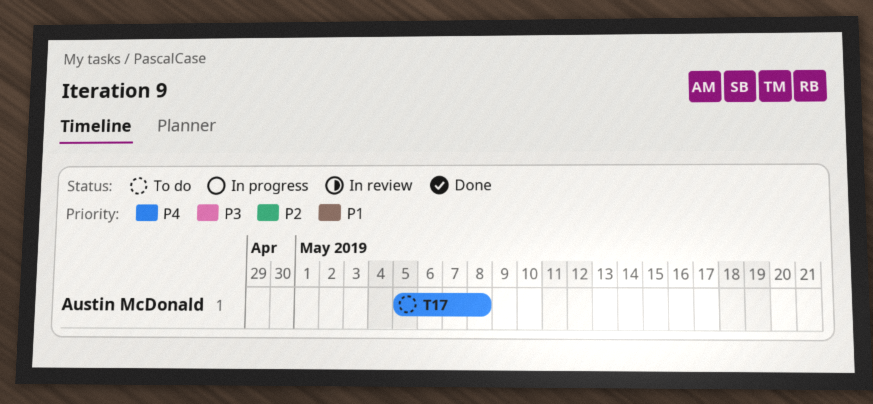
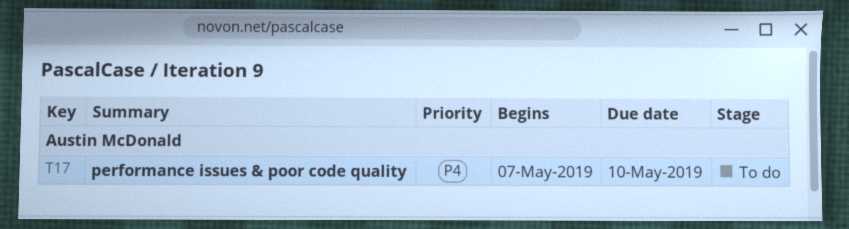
T17, start: May 5 -> May 7
T17, due: May 8 -> May 10

